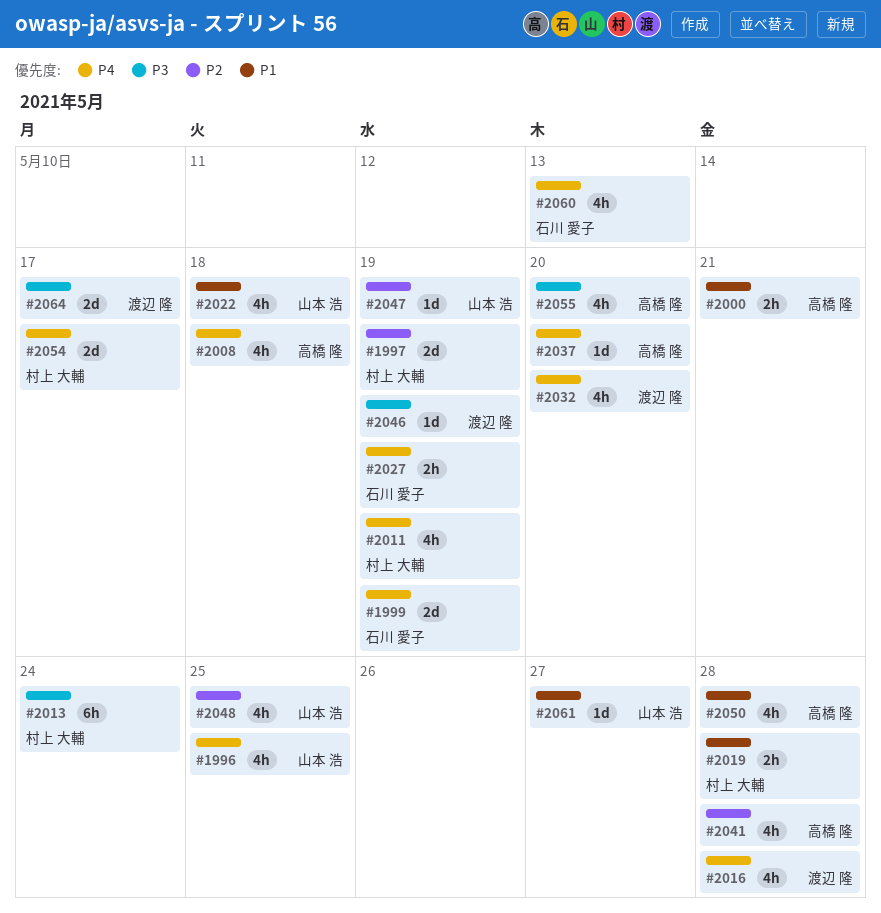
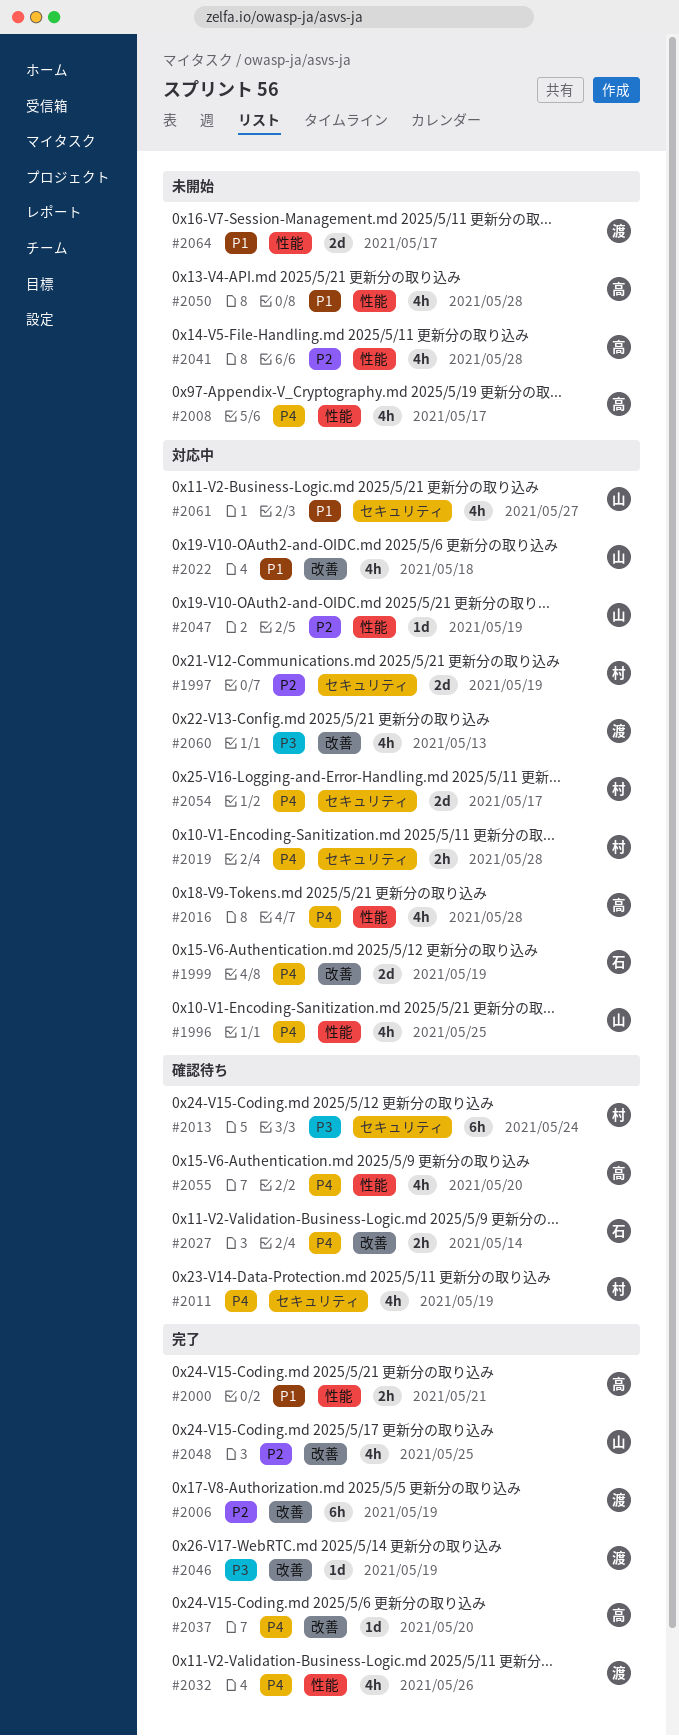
#2006: none -> present
#2008, due: May 18 -> May 17
#2016, owner: 渡辺 隆 -> 高橋 隆
#2019, priority: P1 -> P4
#2027, due: May 19 -> May 14
#2032, due: May 20 -> May 26
#2055, priority: P3 -> P4
#2060, owner: 石川 愛子 -> 渡辺 隆
#2060, priority: P4 -> P3
#2061, estimate: 1d -> 4h
#2064, priority: P3 -> P1

